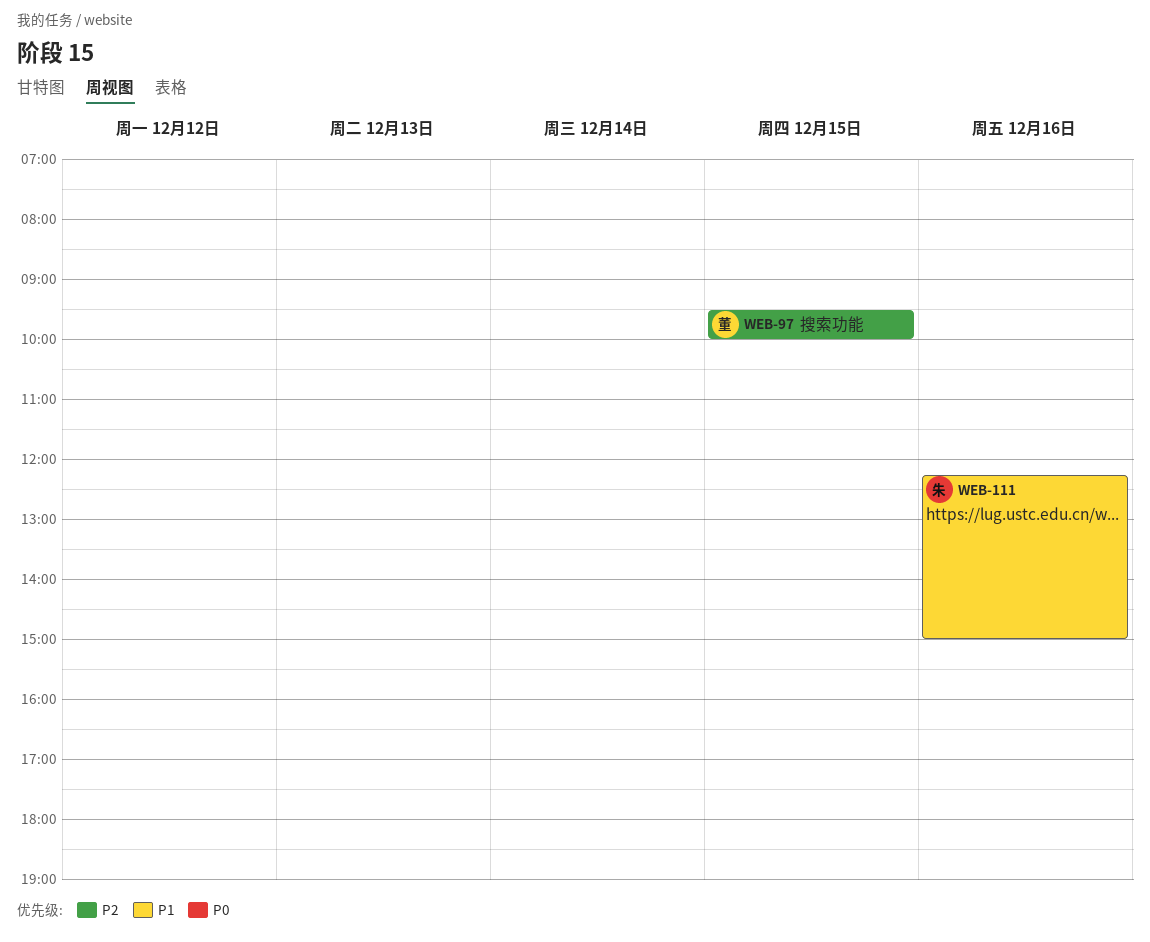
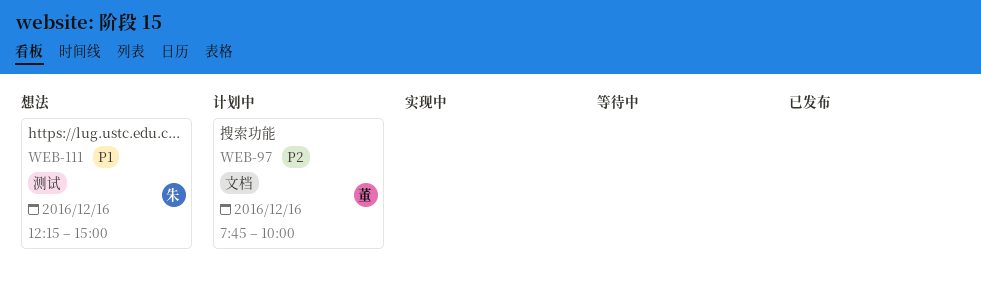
WEB-97, day: Dec 15 -> Dec 16
WEB-97, begins: 09:30 -> 07:45

